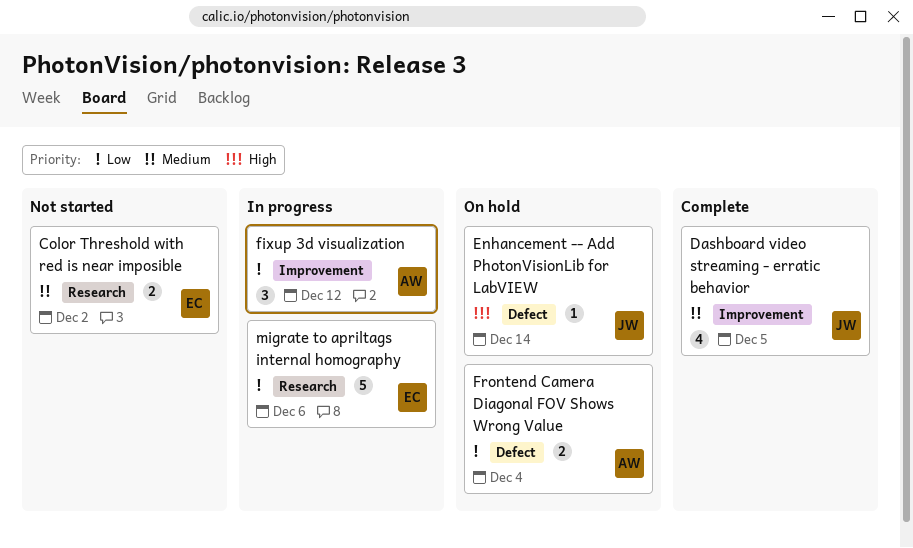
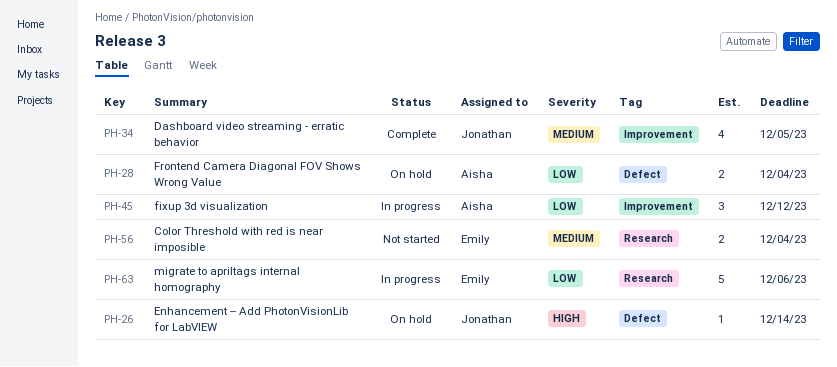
Color Threshold with red is near imposible, due: Dec 2 -> Dec 4

